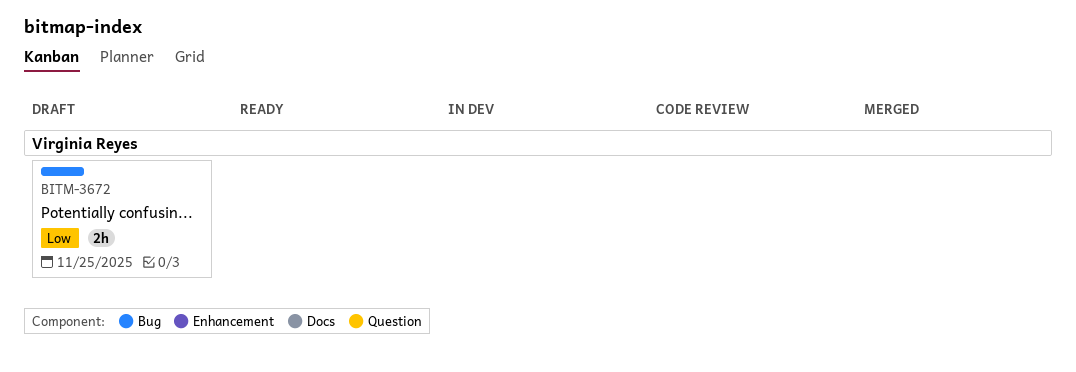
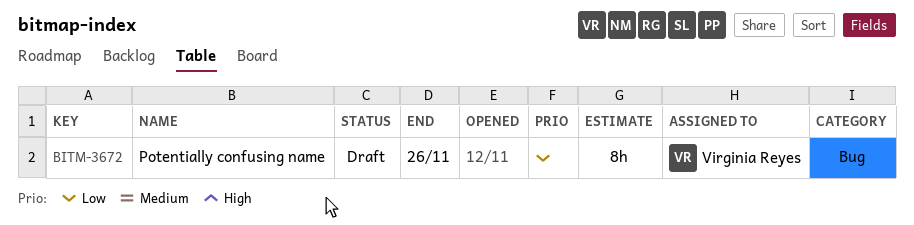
BITM-3672, estimate: 2h -> 8h
BITM-3672, due: Nov 25 -> Nov 26

